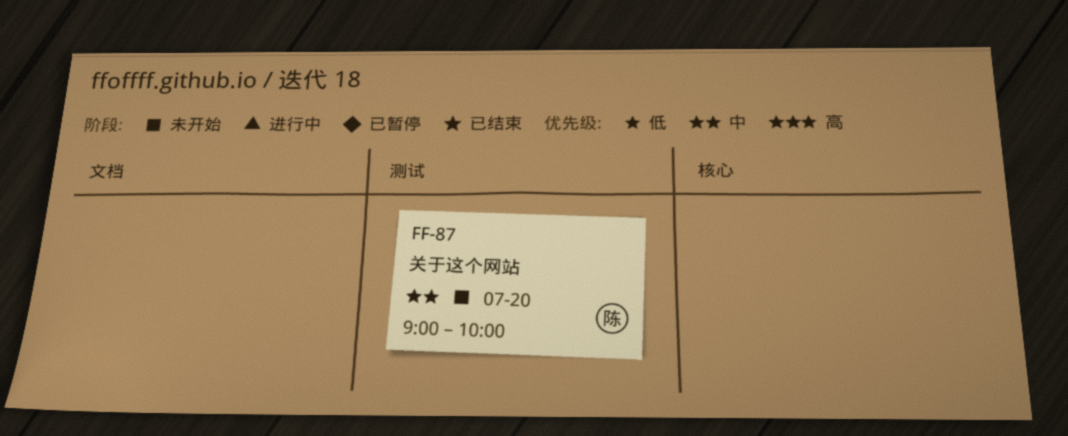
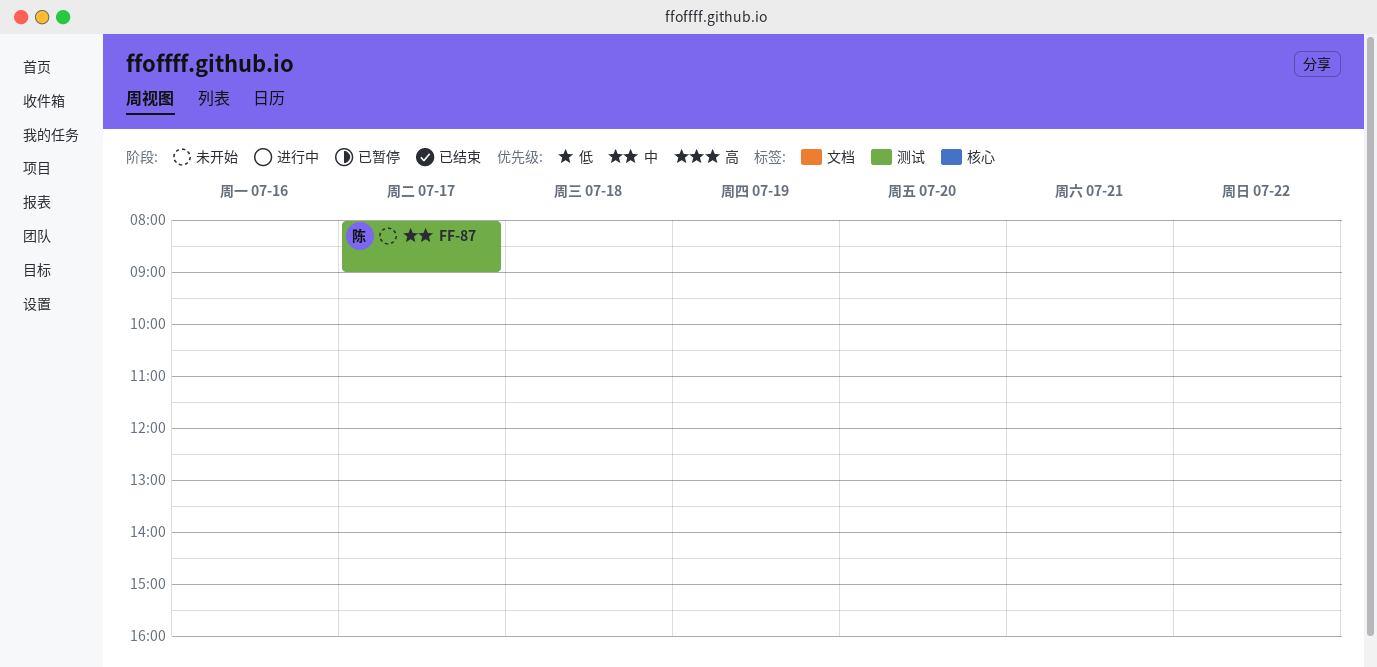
FF-87, day: Jul 20 -> Jul 17
FF-87, begins: 09:00 -> 08:00
FF-87, ends: 10:00 -> 09:00

